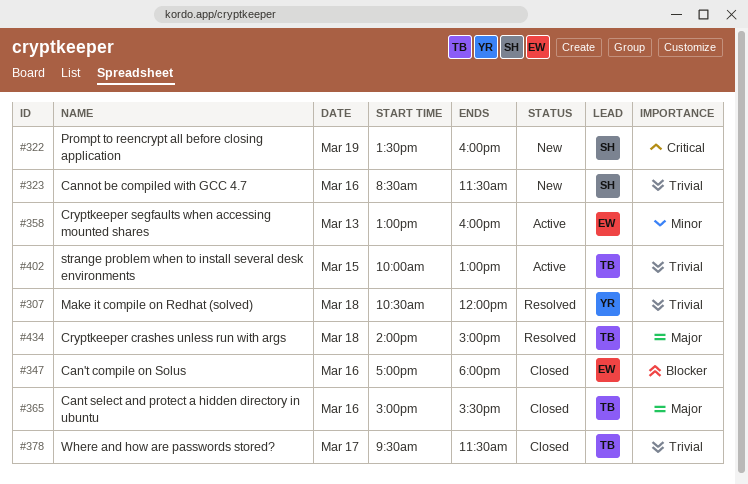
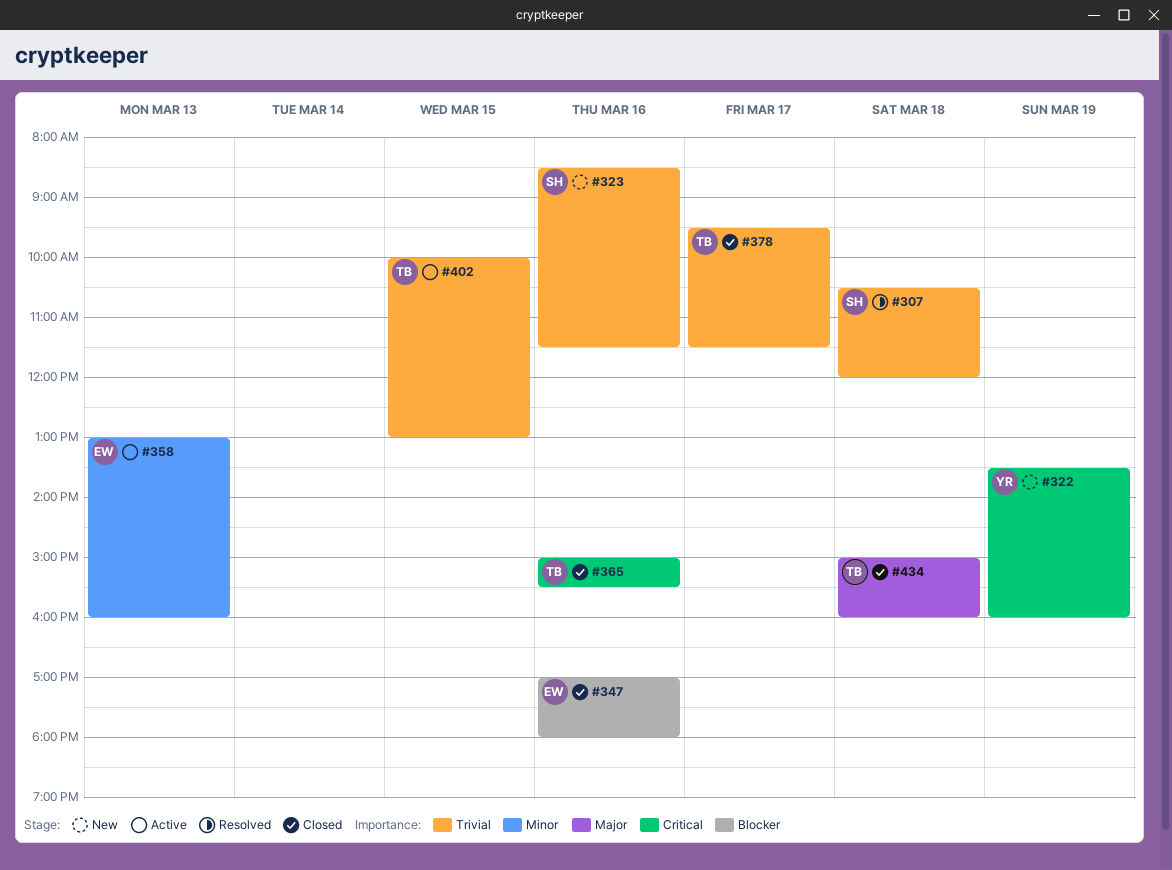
#307, owner: YR -> SH
#322, owner: SH -> YR
#365, priority: Major -> Critical
#434, status: Resolved -> Closed
#434, begins: 14:00 -> 15:00
#434, ends: 15:00 -> 16:00

